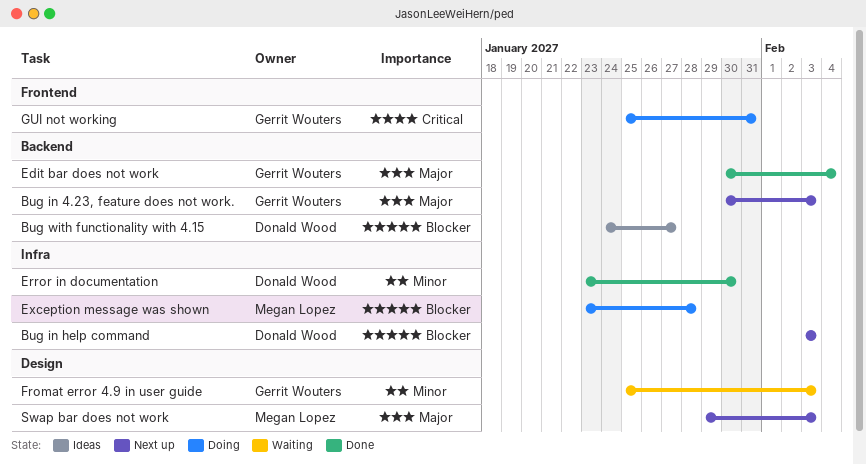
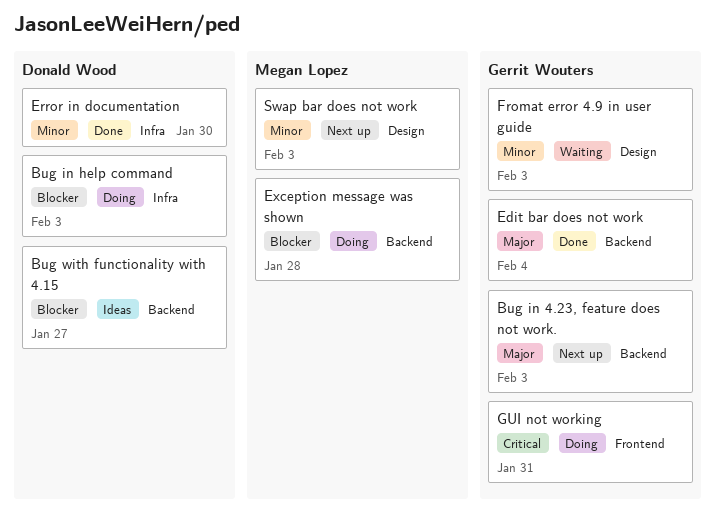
Bug in help command, status: Next up -> Doing
Exception message was shown, label: Infra -> Backend
Swap bar does not work, priority: Major -> Minor

